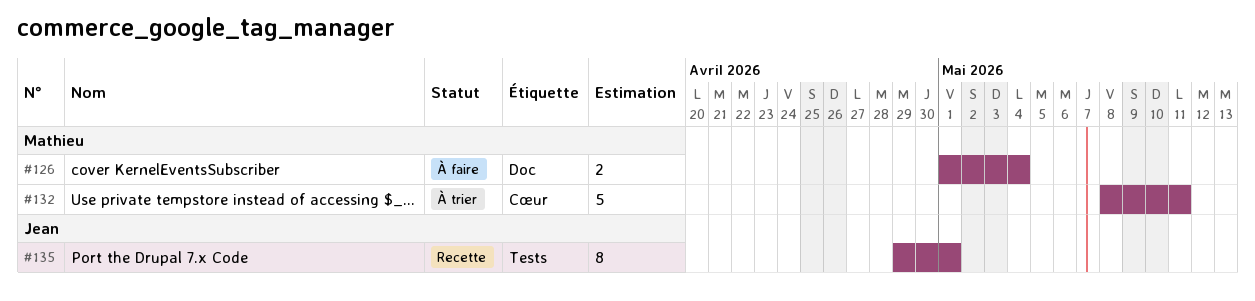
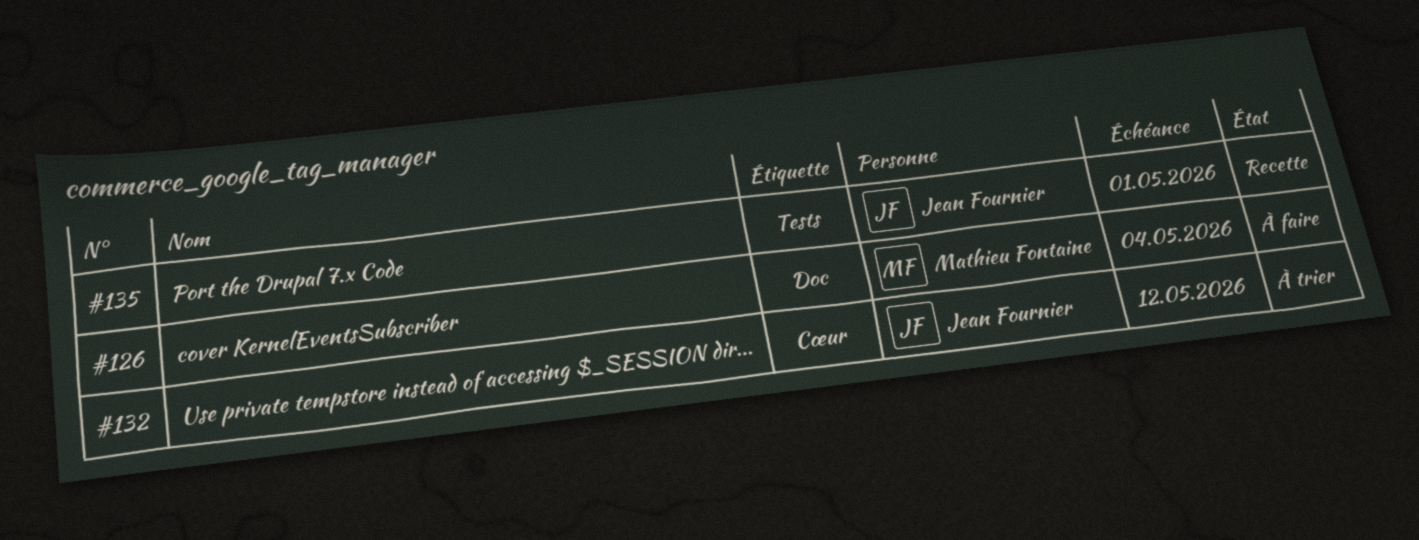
#132, owner: Mathieu Fontaine -> Jean Fournier
#132, due: May 11 -> May 12

